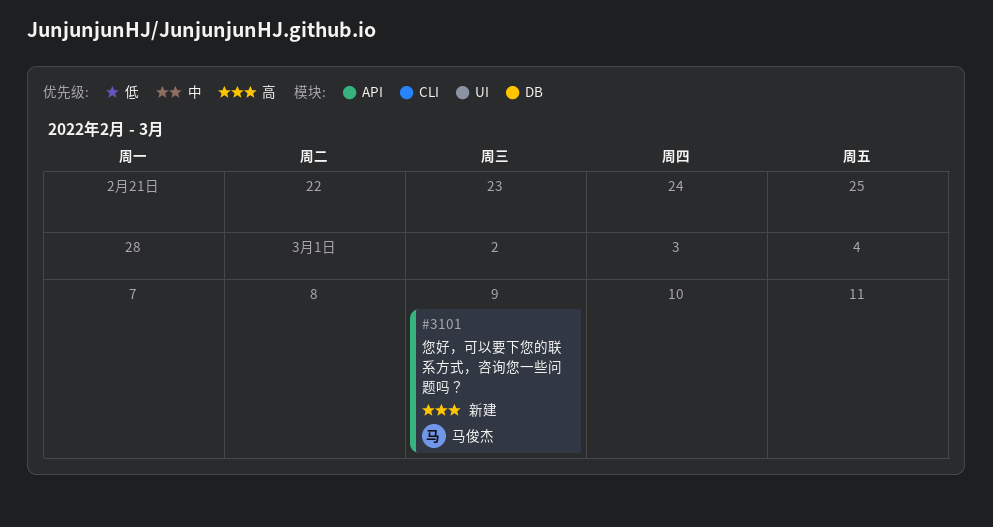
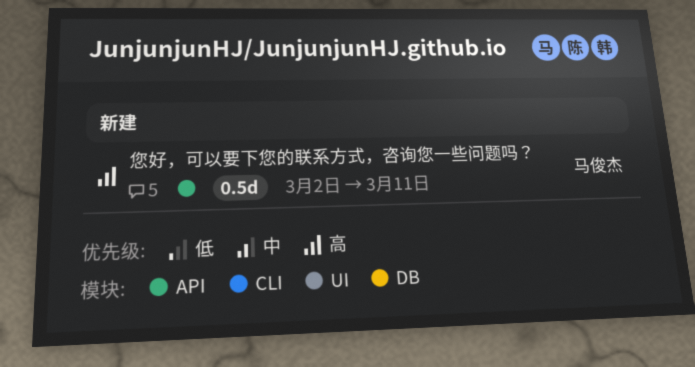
您好，可以要下您的联系方式，咨询您一些问题吗？, due: Mar 9 -> Mar 11

